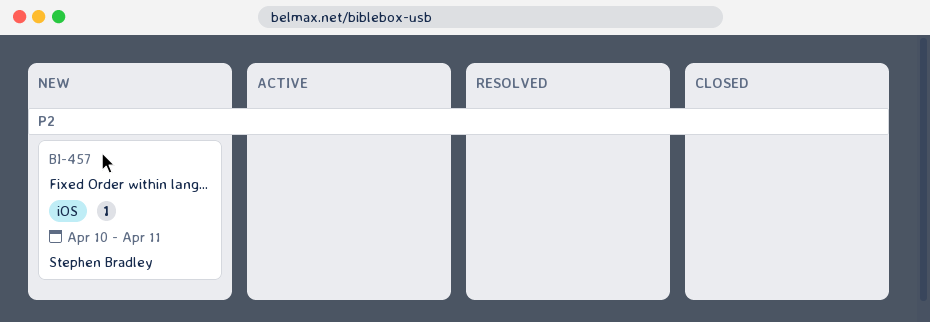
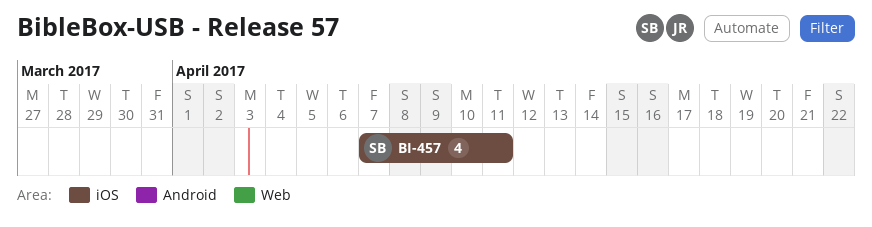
BI-457, estimate: 1 -> 4
BI-457, start: Apr 10 -> Apr 7

